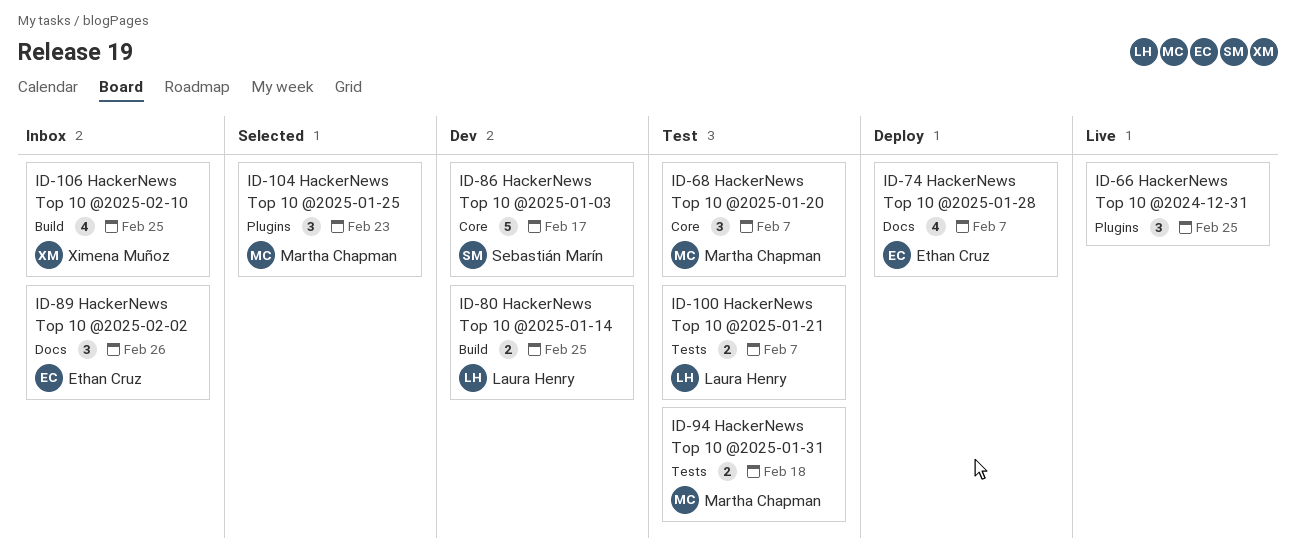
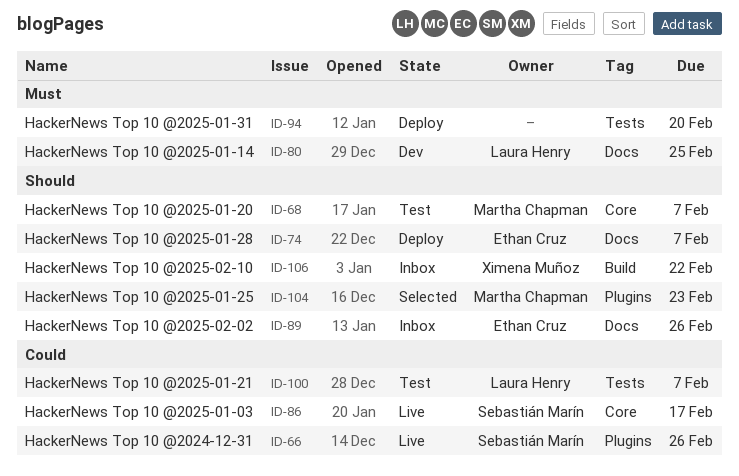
ID-66, owner: none -> Sebastián Marín
ID-66, due: Feb 25 -> Feb 26
ID-80, label: Build -> Docs
ID-86, status: Dev -> Live
ID-94, status: Test -> Deploy
ID-94, owner: Martha Chapman -> none
ID-94, due: Feb 18 -> Feb 20
ID-106, due: Feb 25 -> Feb 22

